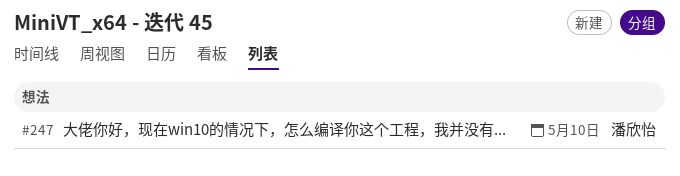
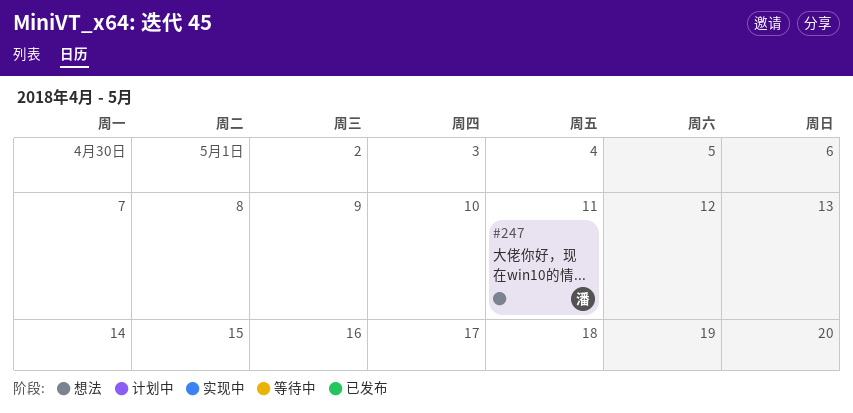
#247, due: May 10 -> May 11

